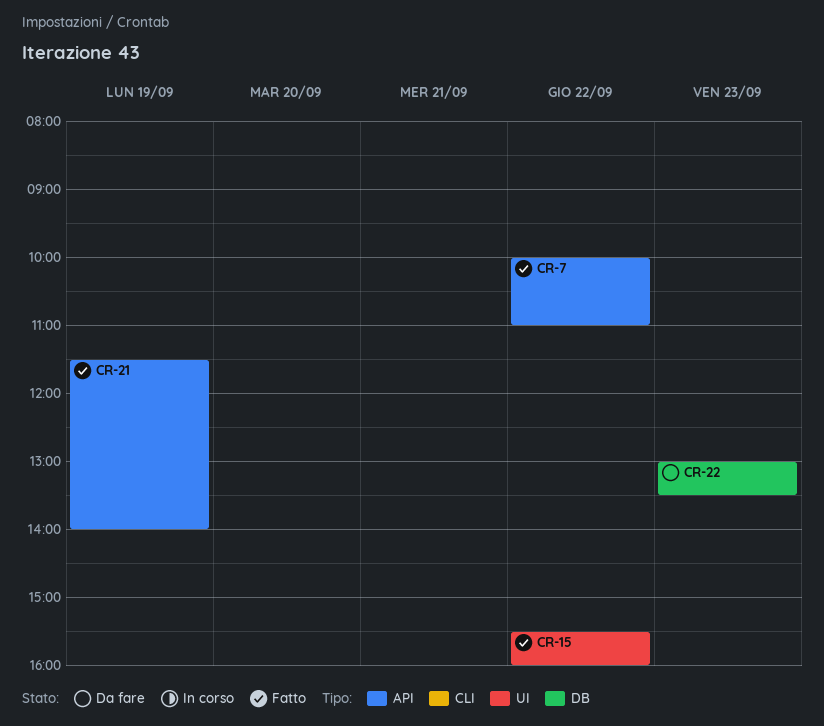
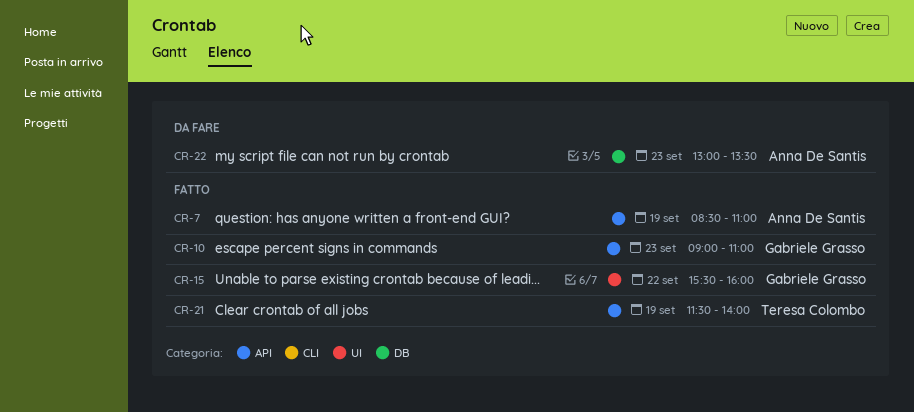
CR-7, day: Sep 22 -> Sep 19
CR-7, begins: 10:00 -> 08:30
CR-10: none -> present

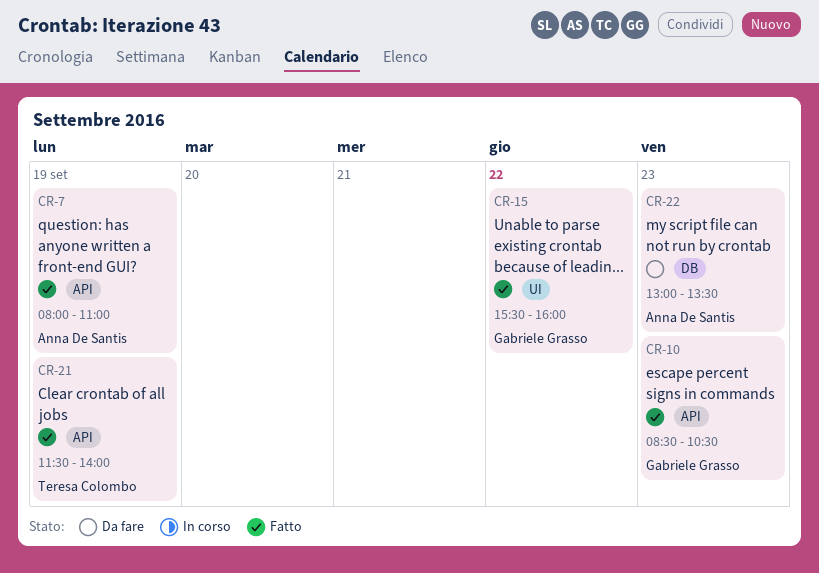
CR-7, begins: 08:30 -> 08:00
CR-10, begins: 09:00 -> 08:30
CR-10, ends: 11:00 -> 10:30

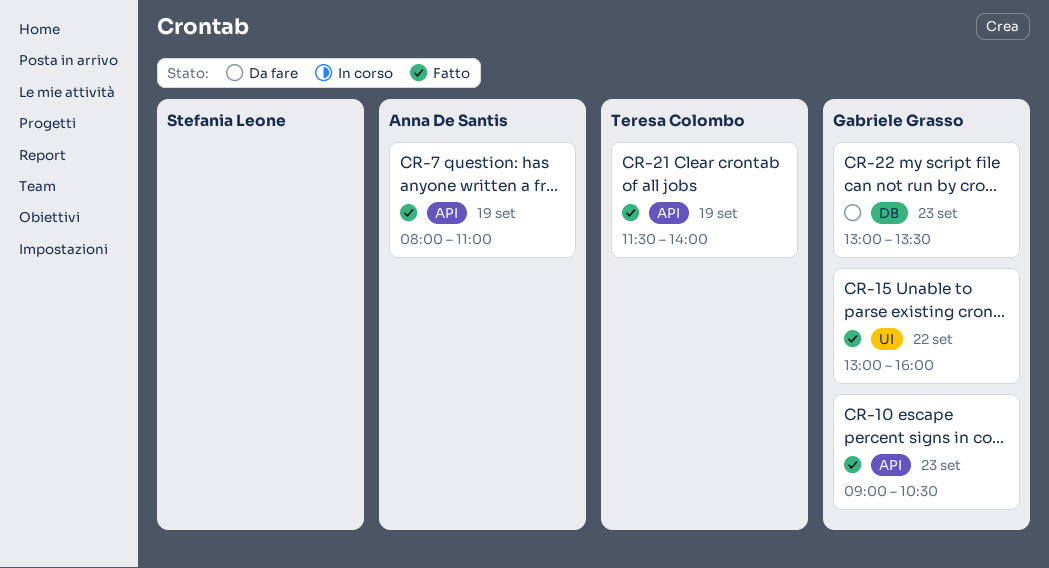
CR-10, begins: 08:30 -> 09:00
CR-15, begins: 15:30 -> 13:00
CR-22, owner: Anna De Santis -> Gabriele Grasso

